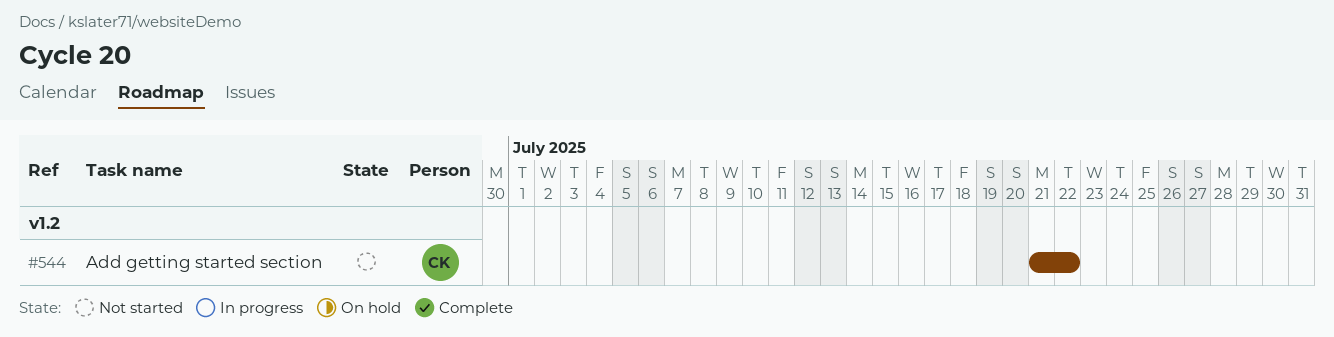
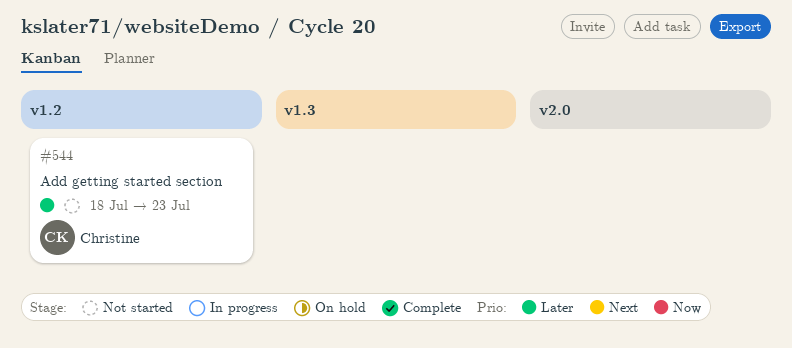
#544, start: Jul 21 -> Jul 18
#544, due: Jul 22 -> Jul 23

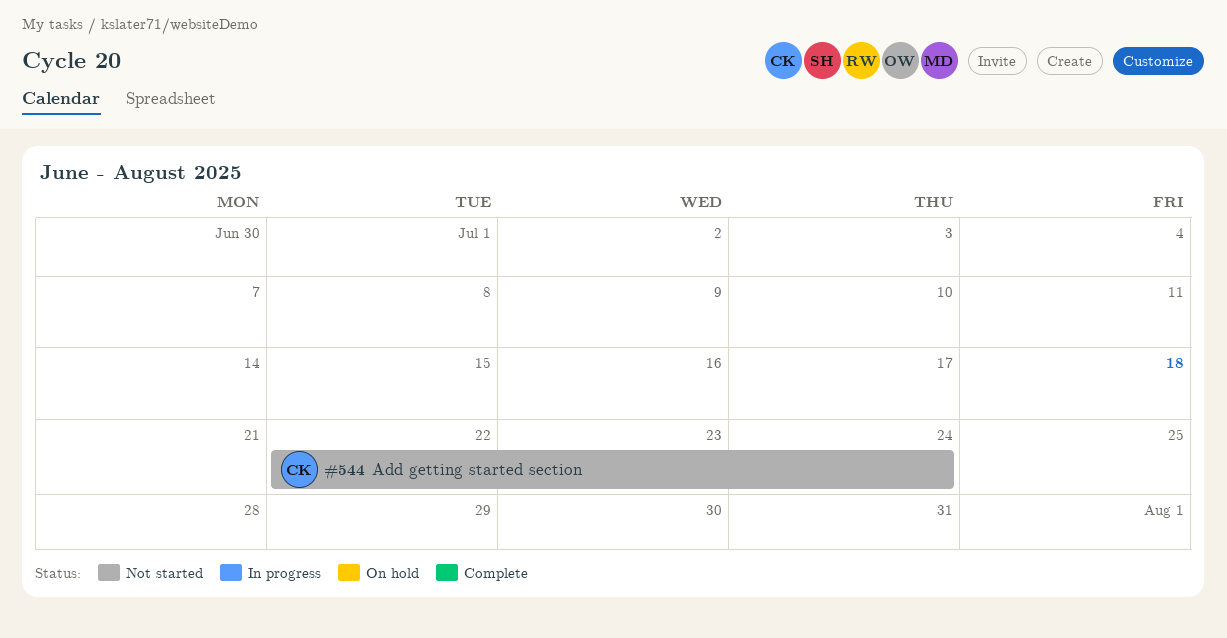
#544, start: Jul 18 -> Jul 22
#544, due: Jul 23 -> Jul 24

